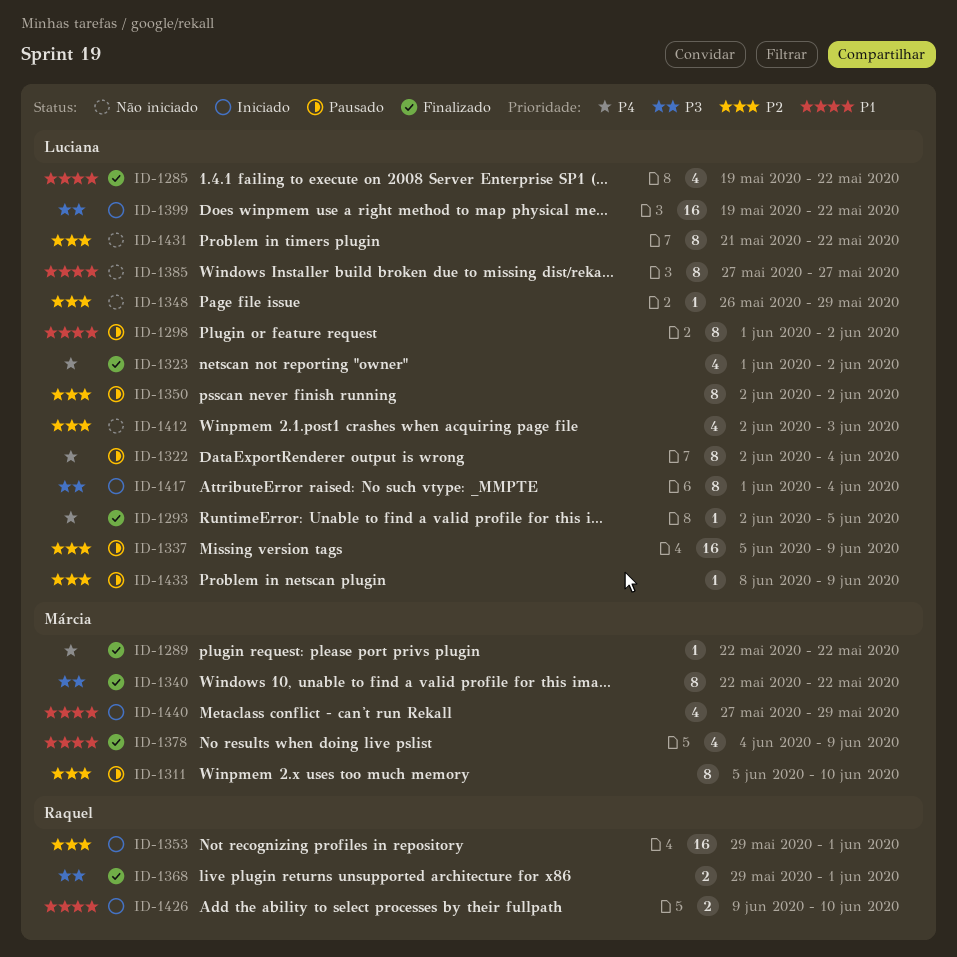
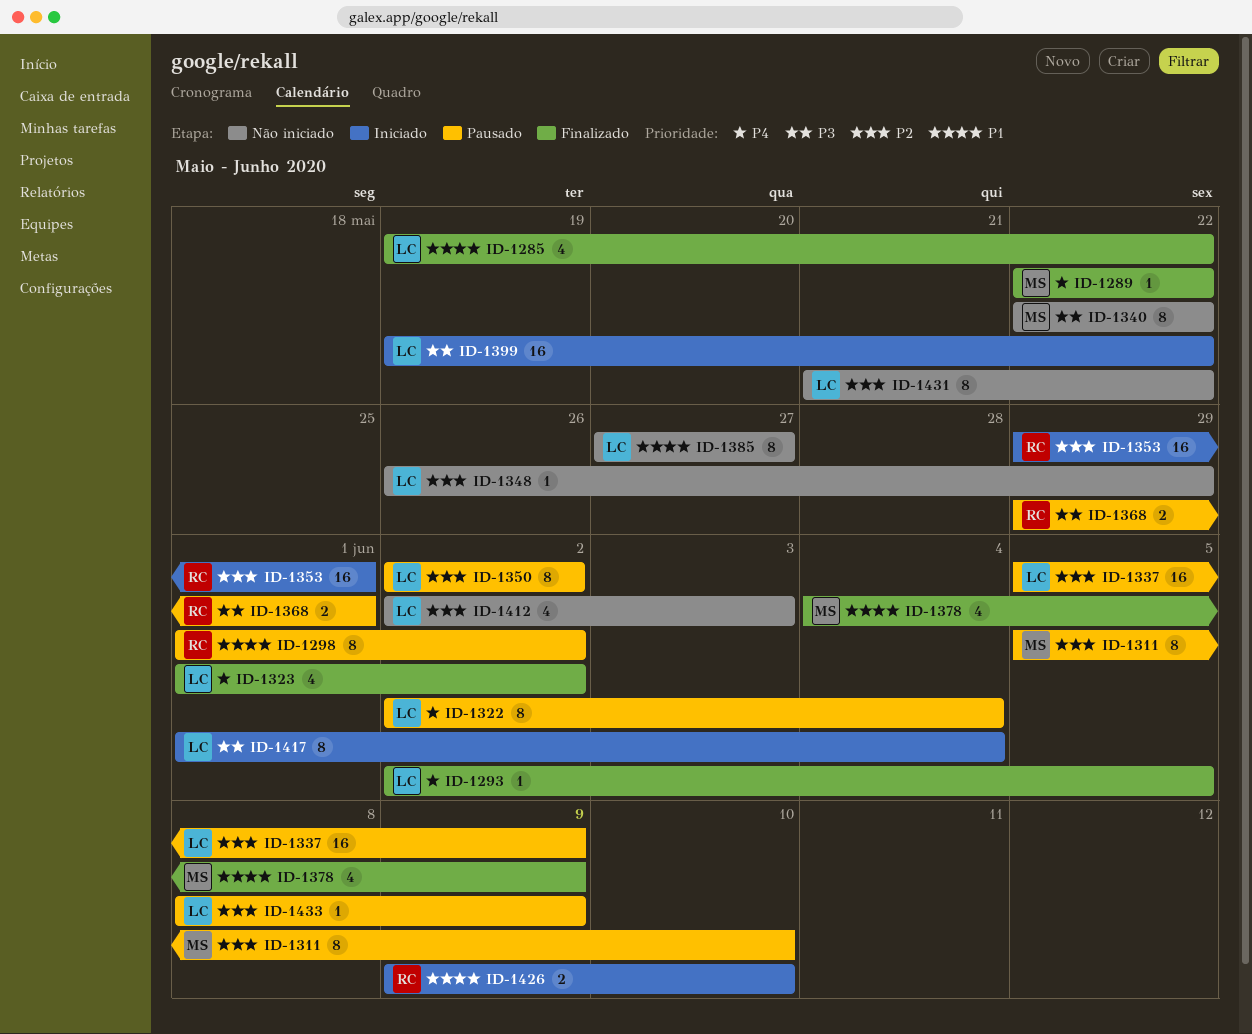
ID-1298, owner: Luciana -> Raquel
ID-1340, status: Finalizado -> Não iniciado
ID-1368, status: Finalizado -> Pausado
ID-1440: present -> none

